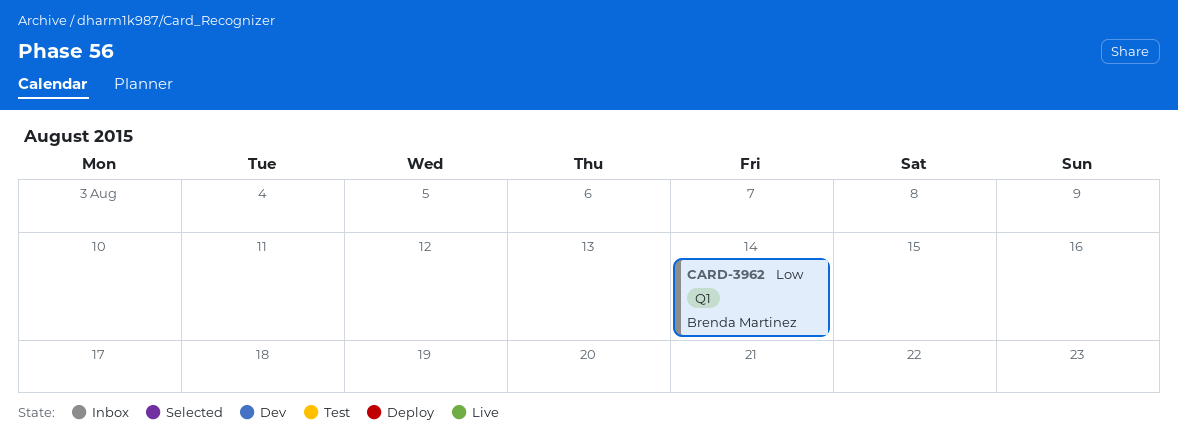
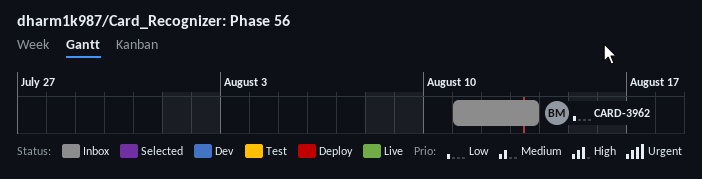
CARD-3962, due: Aug 14 -> Aug 13

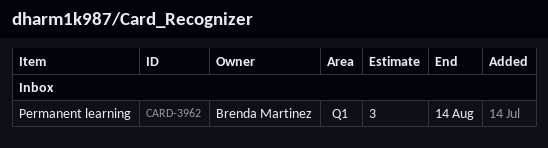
CARD-3962, due: Aug 13 -> Aug 14

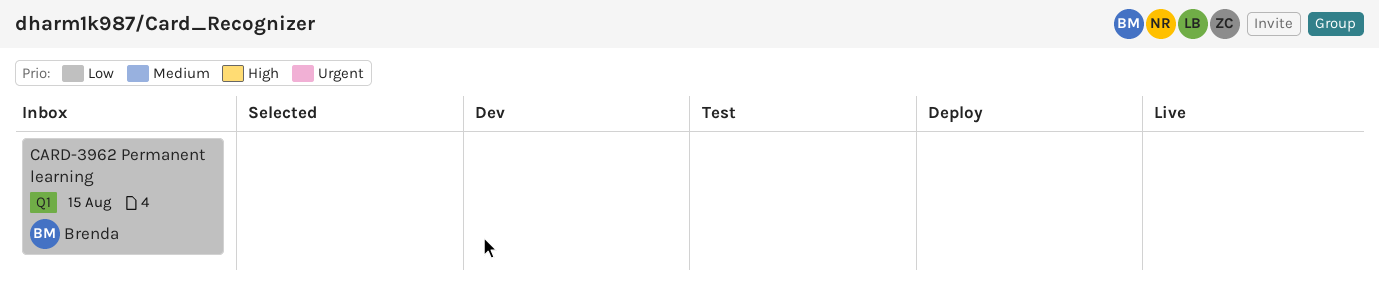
CARD-3962, due: Aug 14 -> Aug 15

